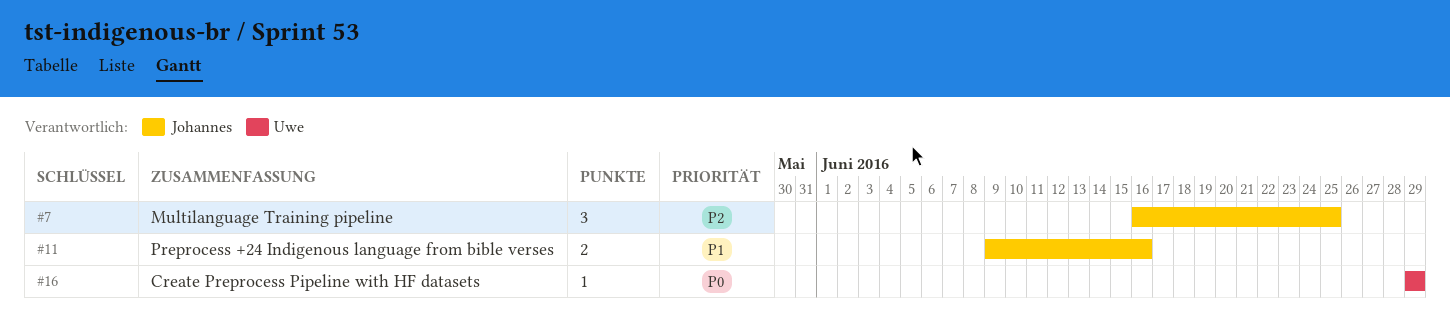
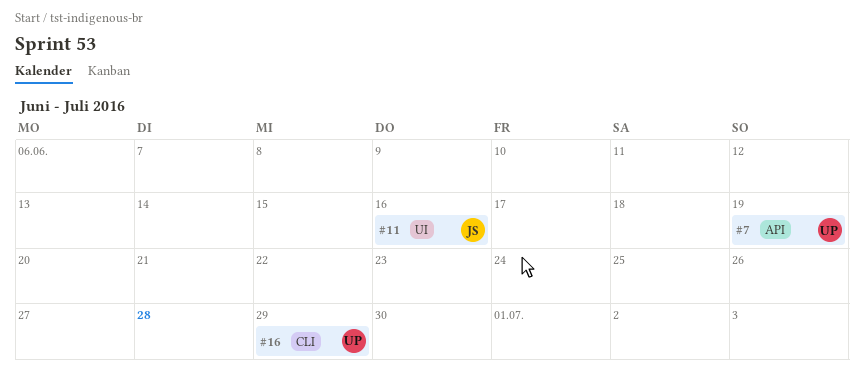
#7, owner: Johannes -> Uwe
#7, due: Jun 25 -> Jun 19

